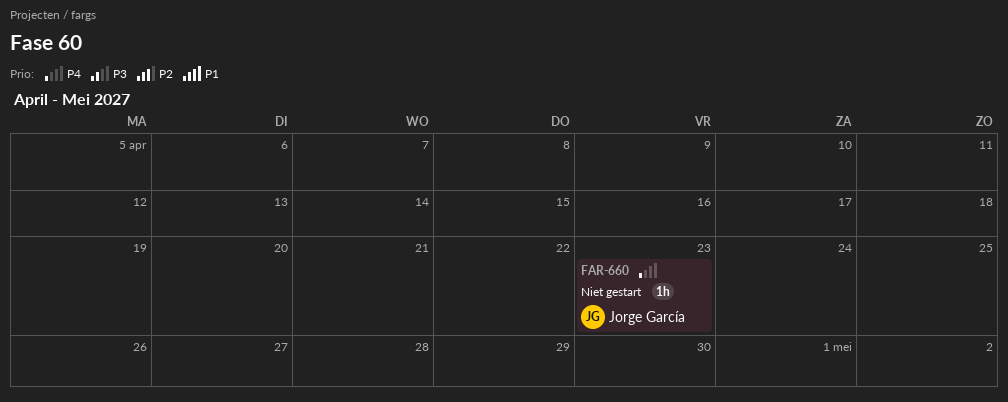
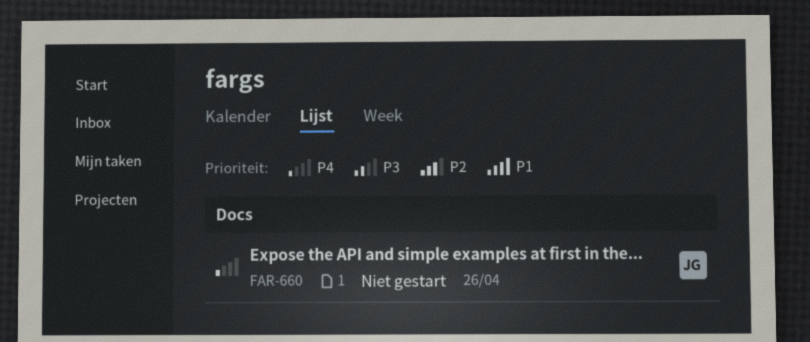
FAR-660, due: Apr 23 -> Apr 26

